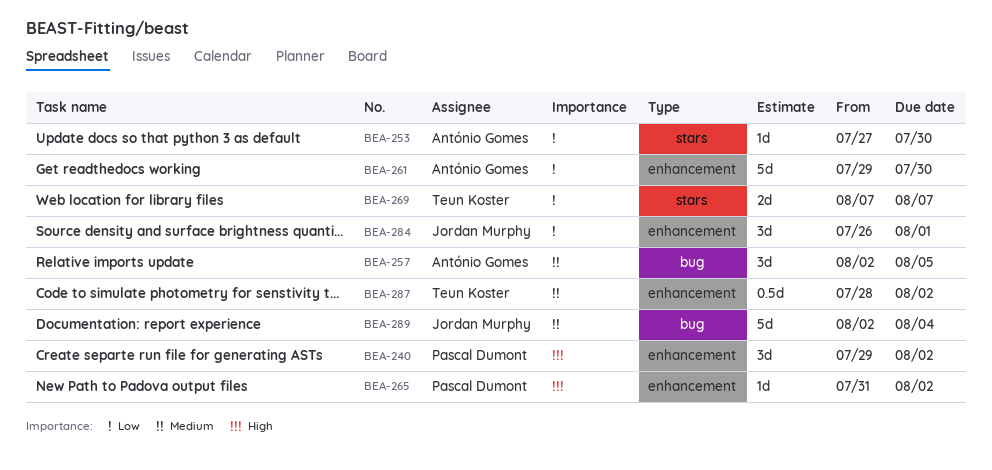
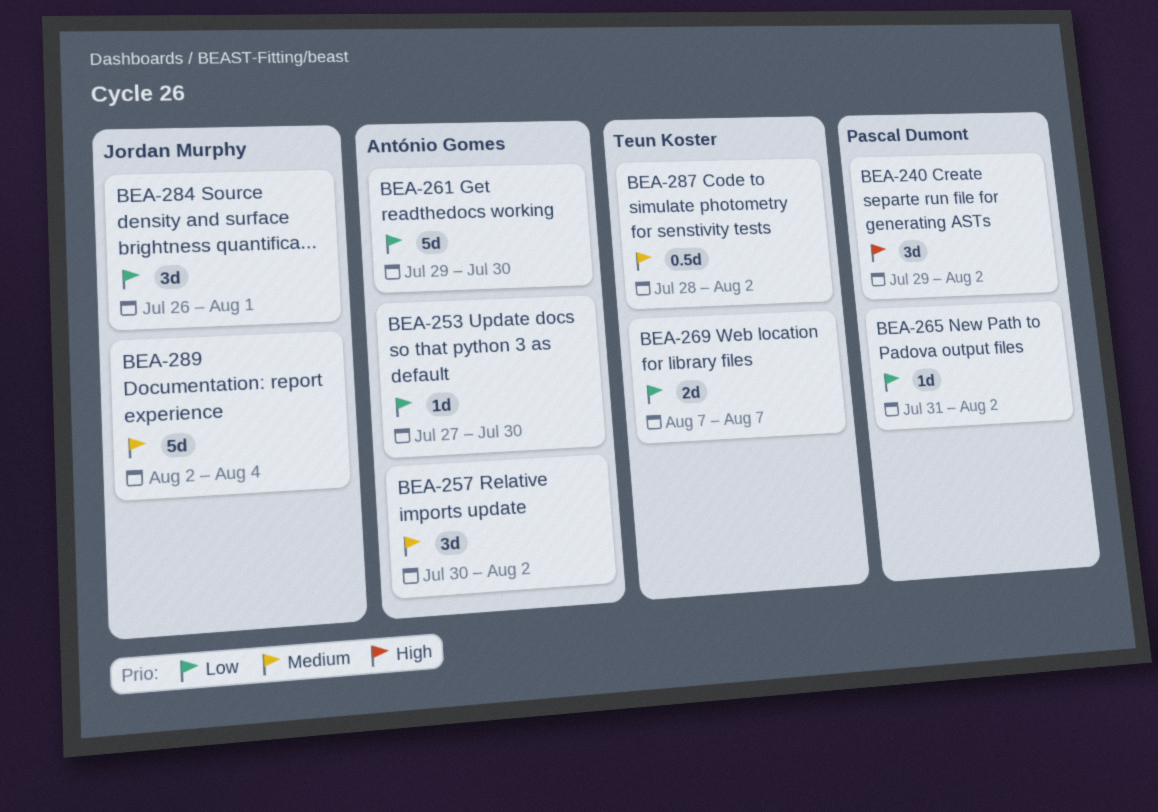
BEA-257, start: Aug 2 -> Jul 30
BEA-257, due: Aug 5 -> Aug 2
BEA-265, priority: High -> Low

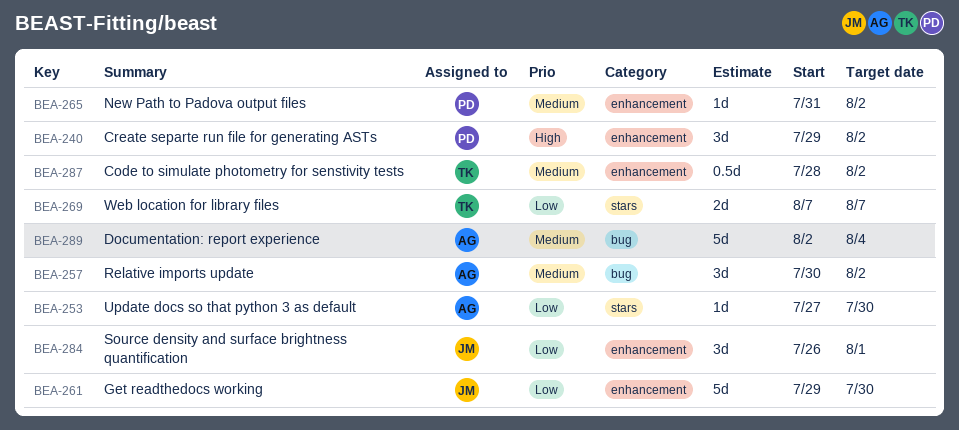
BEA-261, owner: António Gomes -> Jordan Murphy
BEA-265, priority: Low -> Medium
BEA-289, owner: Jordan Murphy -> António Gomes

